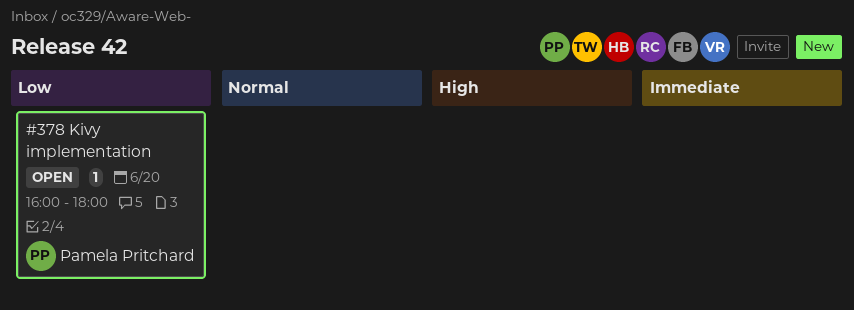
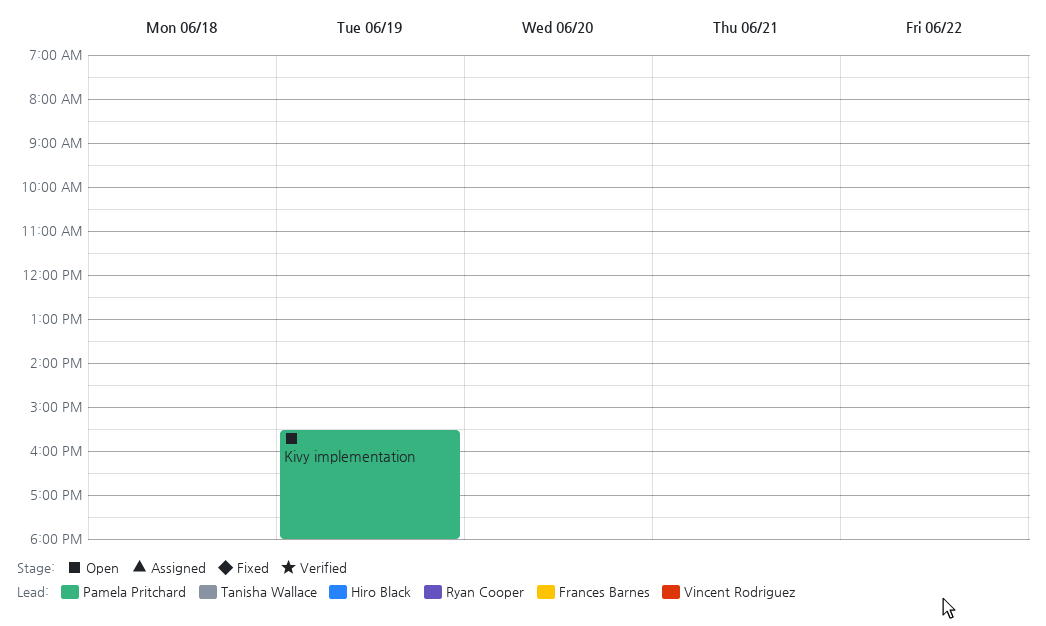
Kivy implementation, day: Jun 20 -> Jun 19
Kivy implementation, begins: 16:00 -> 15:30

